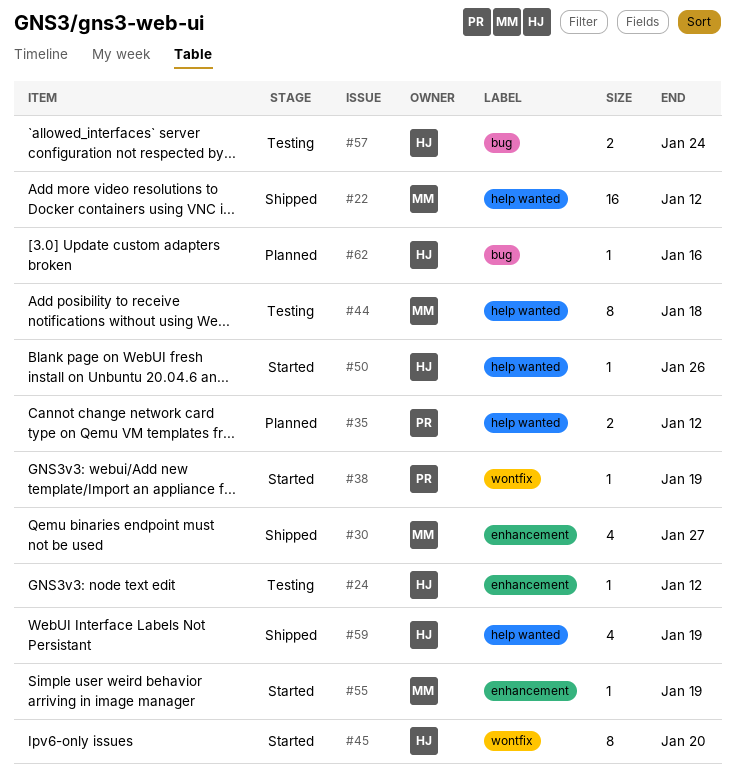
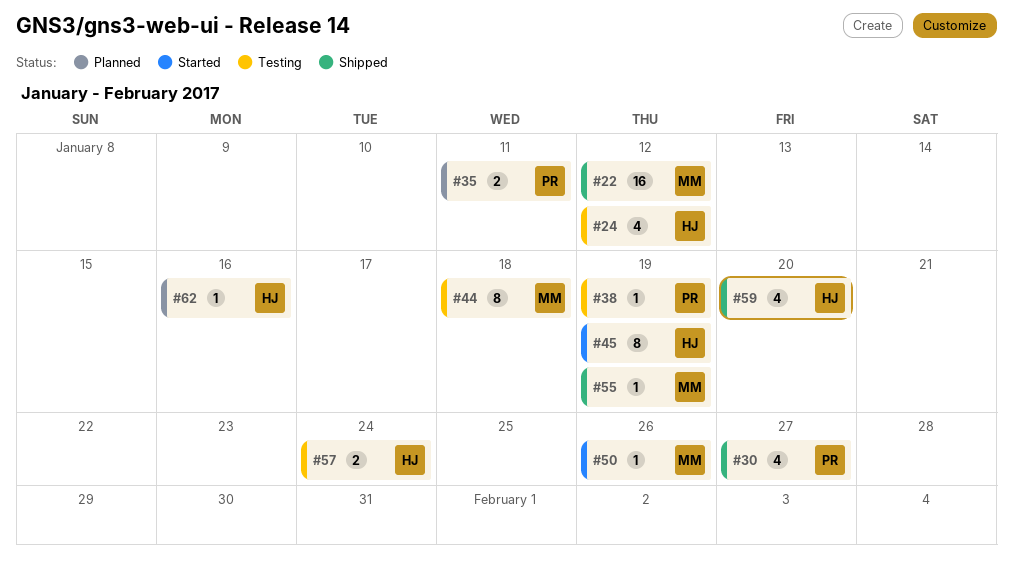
#24, estimate: 1 -> 4
#30, owner: MM -> PR
#35, due: Jan 12 -> Jan 11
#38, status: Started -> Testing
#45, due: Jan 20 -> Jan 19
#50, owner: HJ -> MM
#55, status: Started -> Shipped
#59, due: Jan 19 -> Jan 20

